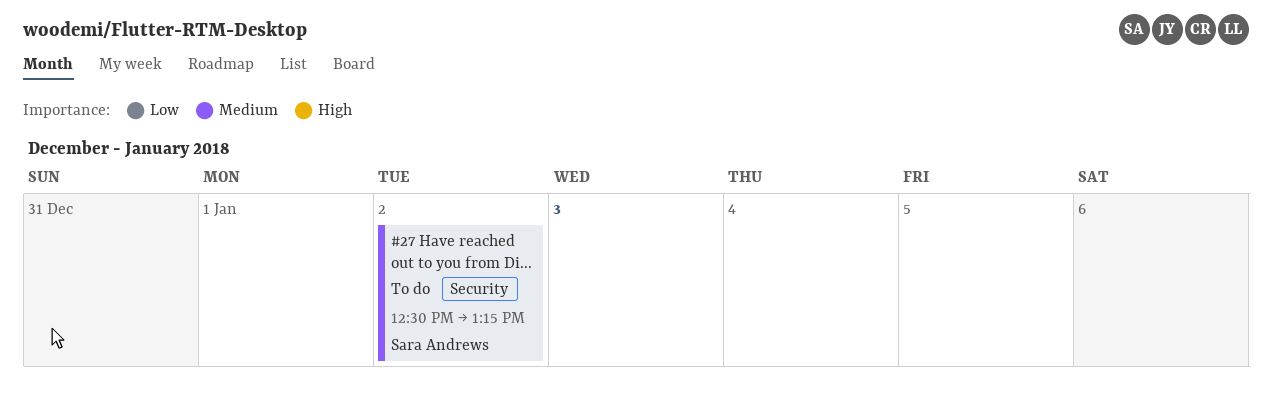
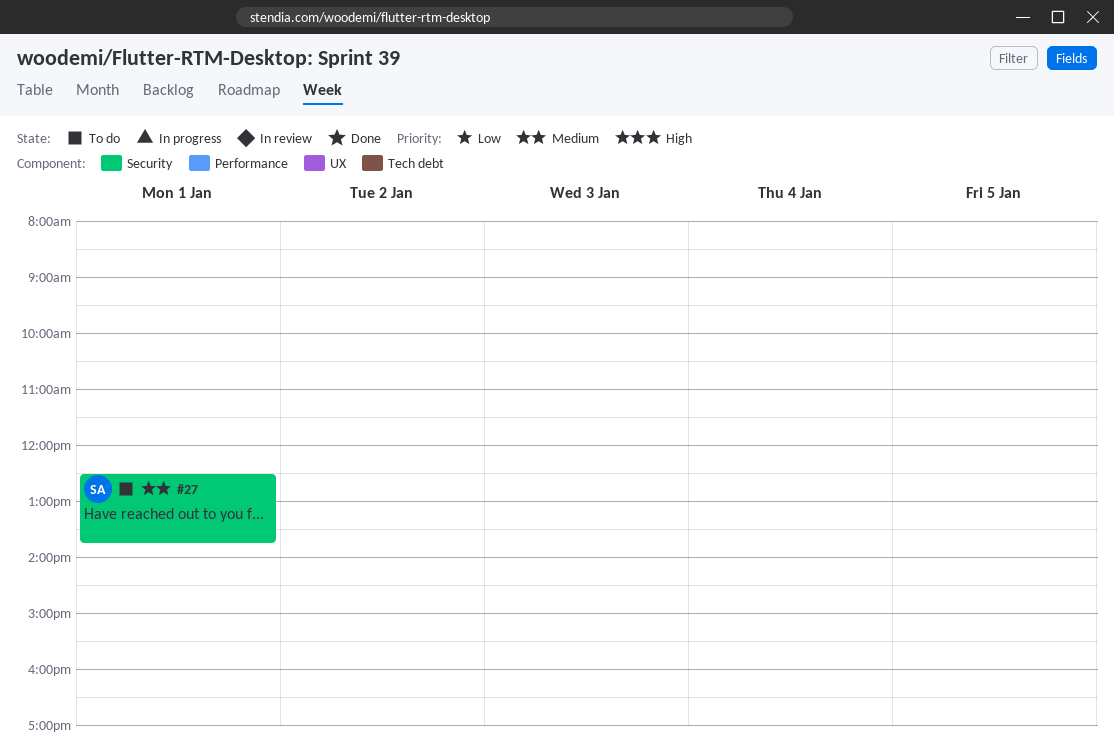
#27, day: Jan 2 -> Jan 1
#27, ends: 13:15 -> 13:45

